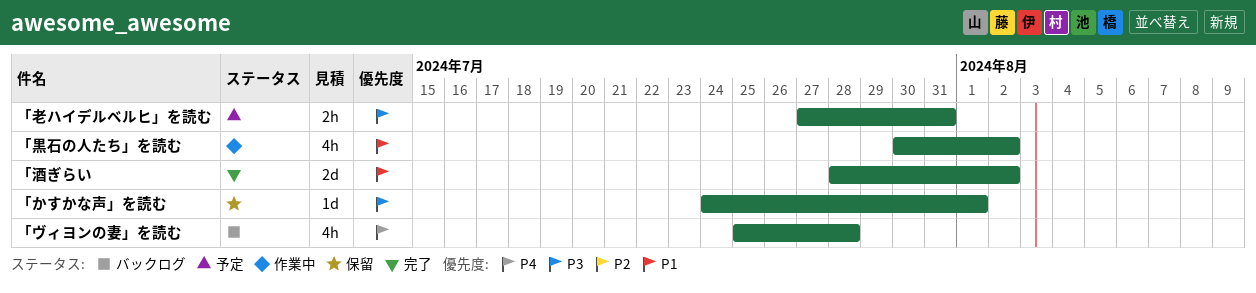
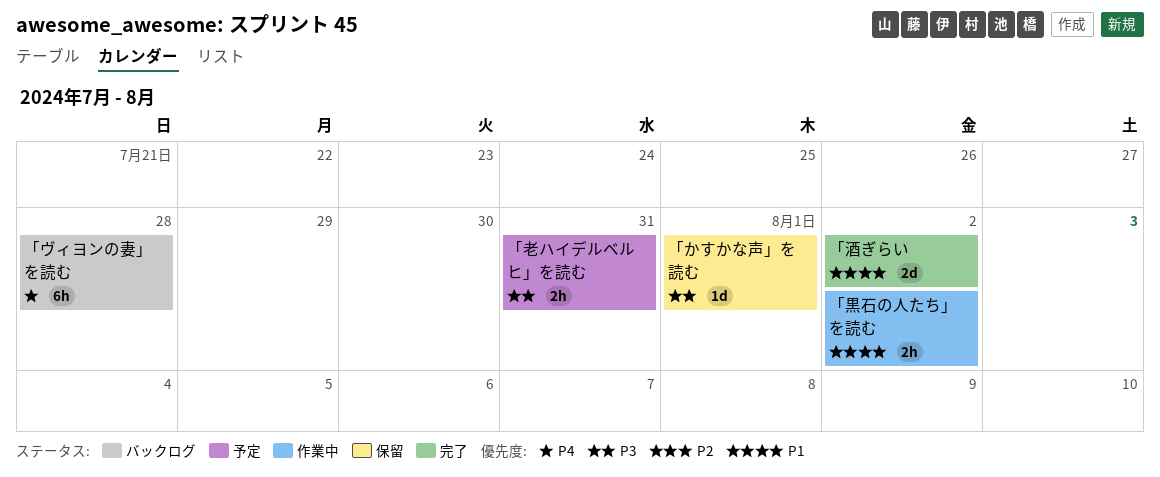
「ヴィヨンの妻」を読む, estimate: 4h -> 6h
「黒石の人たち」を読む, estimate: 4h -> 2h

